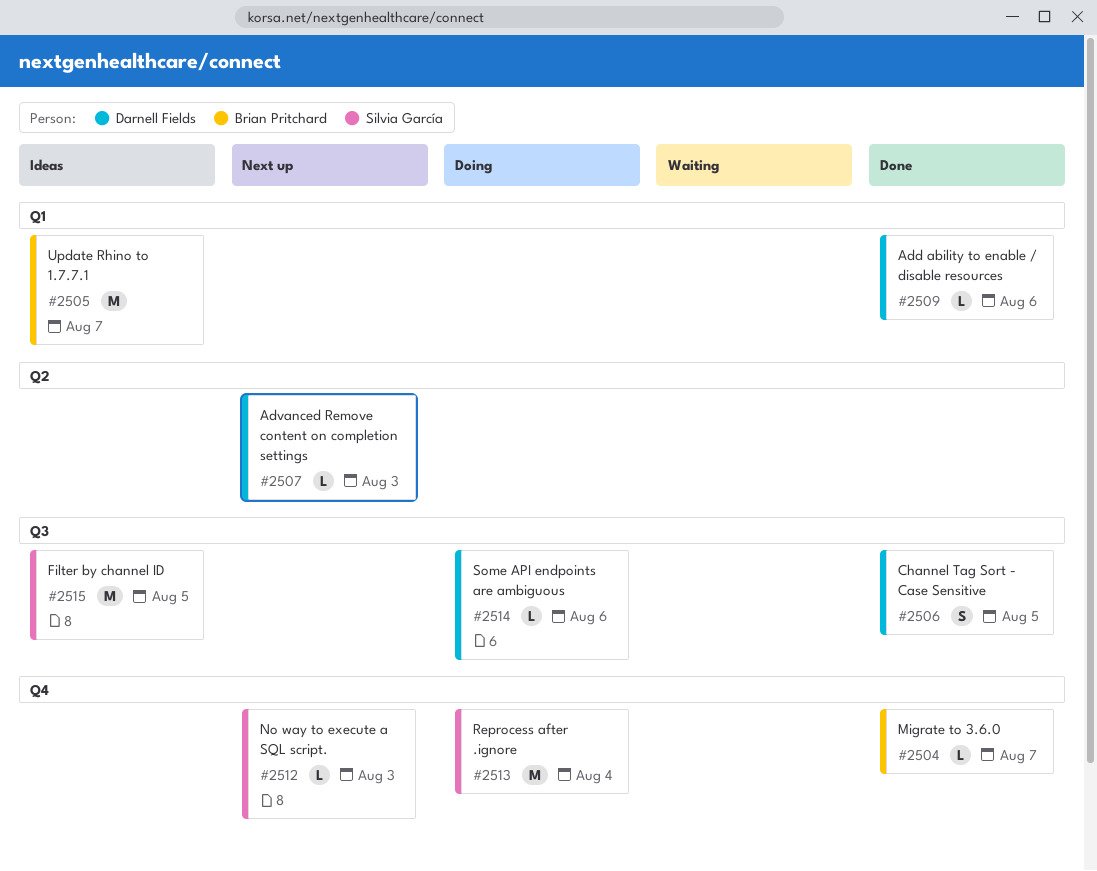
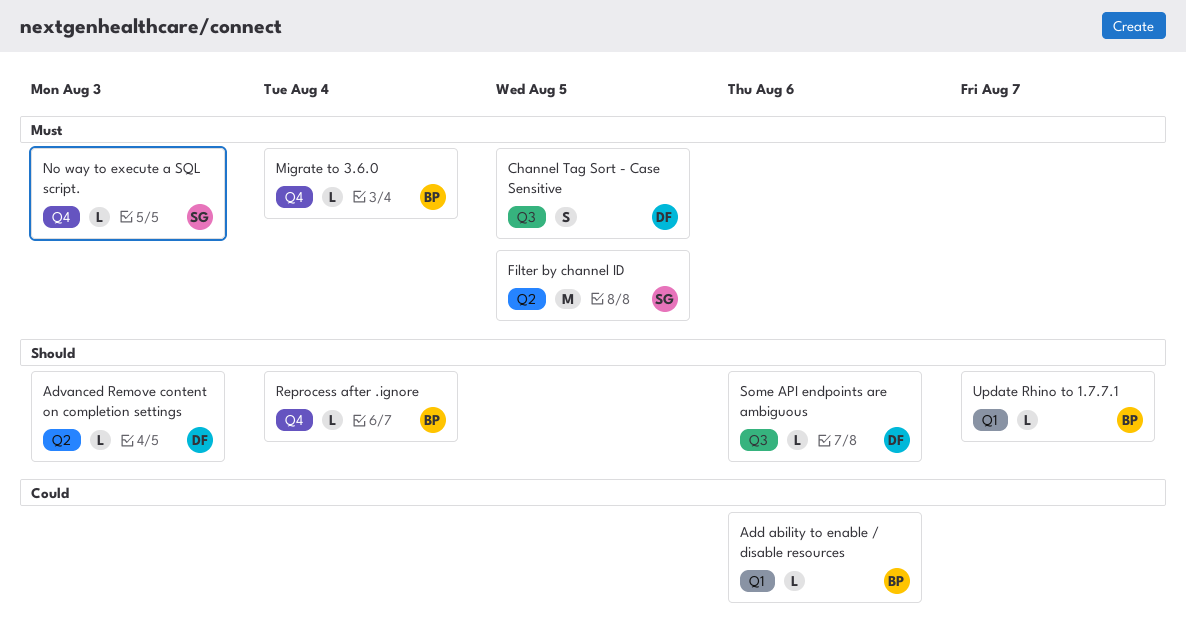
Add ability to enable / disable resources, owner: Darnell Fields -> Brian Pritchard
Filter by channel ID, label: Q3 -> Q2
Migrate to 3.6.0, due: Aug 7 -> Aug 4
Reprocess after .ignore, owner: Silvia García -> Brian Pritchard
Reprocess after .ignore, estimate: M -> L
Update Rhino to 1.7.7.1, estimate: M -> L

